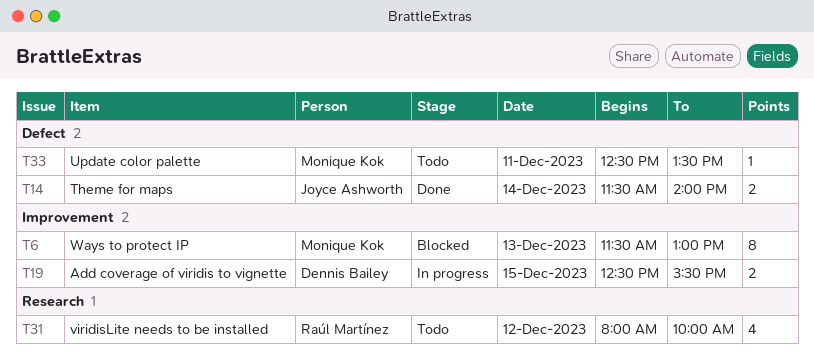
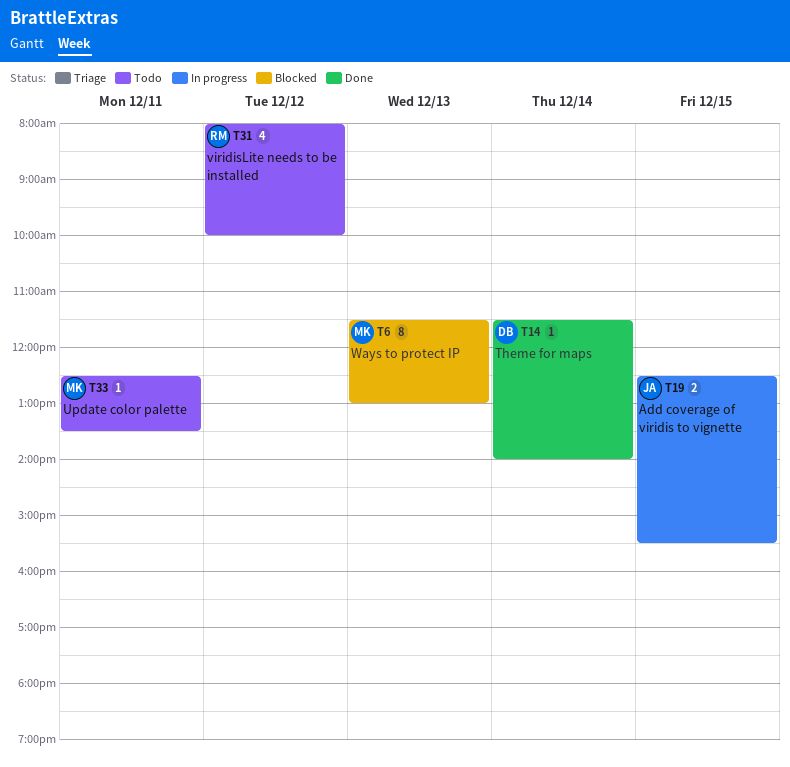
T14, owner: Joyce Ashworth -> Dennis Bailey
T14, estimate: 2 -> 1
T19, owner: Dennis Bailey -> Joyce Ashworth

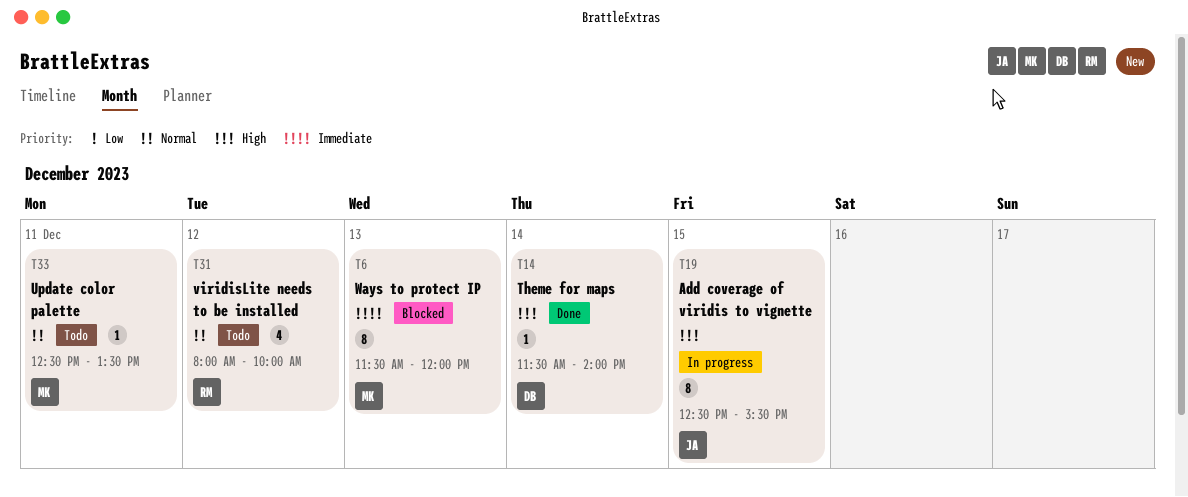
T6, ends: 13:00 -> 12:00
T19, estimate: 2 -> 8

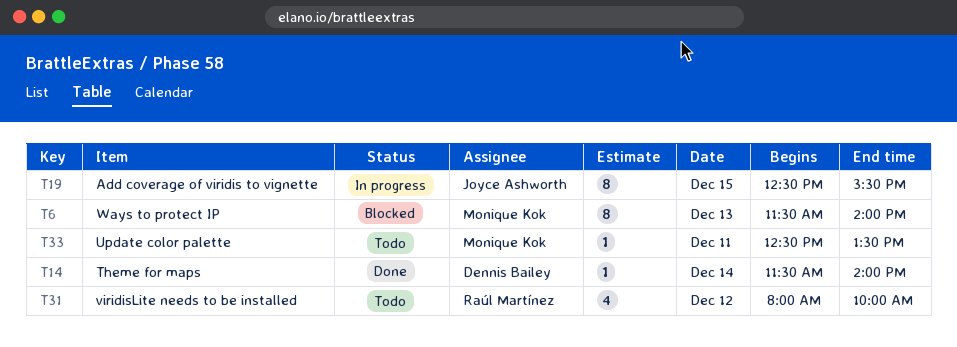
T6, ends: 12:00 -> 14:00

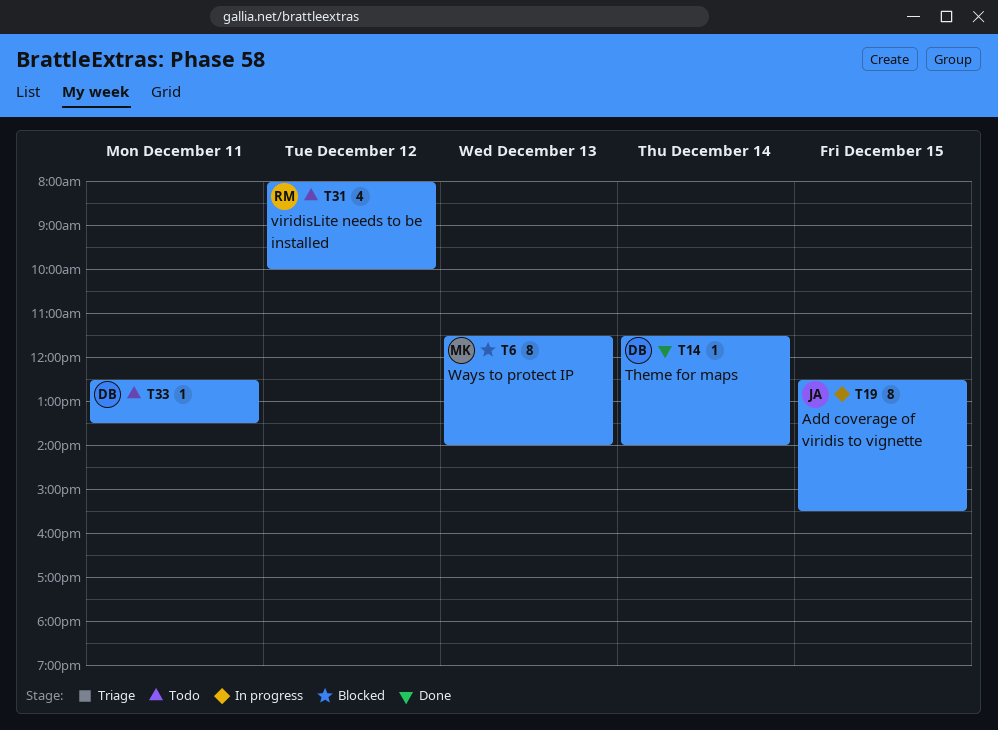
T33, owner: Monique Kok -> Dennis Bailey

